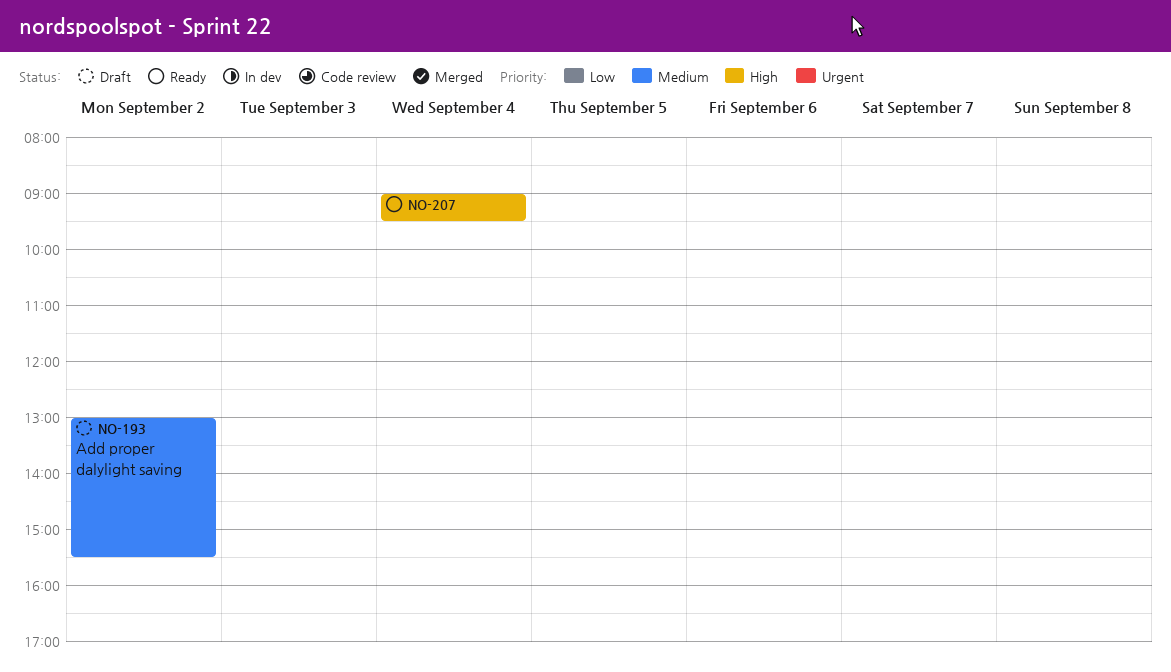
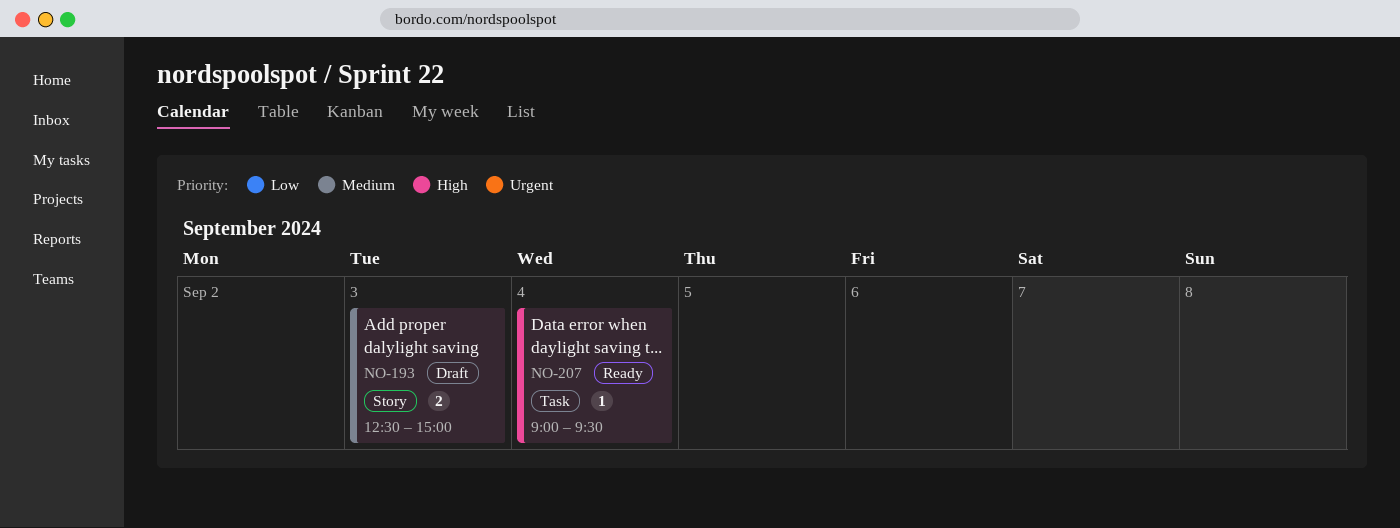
NO-193, day: Sep 2 -> Sep 3
NO-193, begins: 13:00 -> 12:30
NO-193, ends: 15:30 -> 15:00

